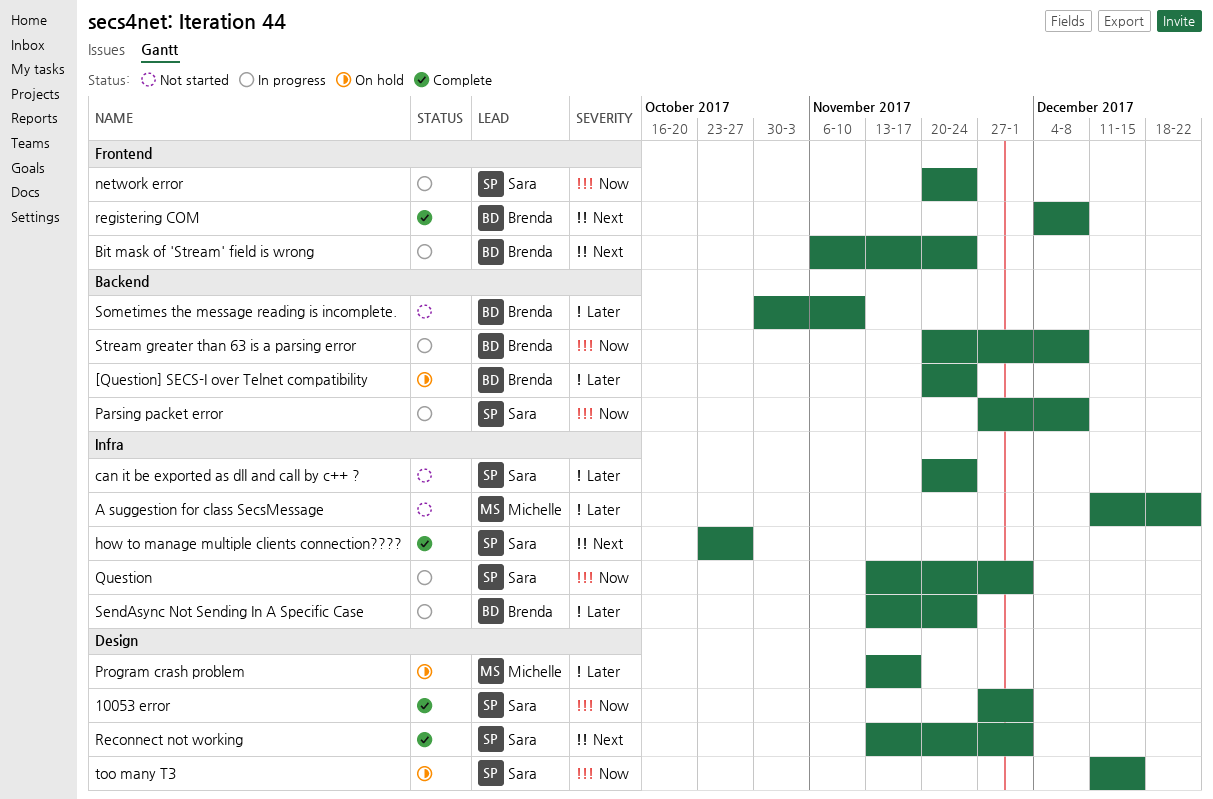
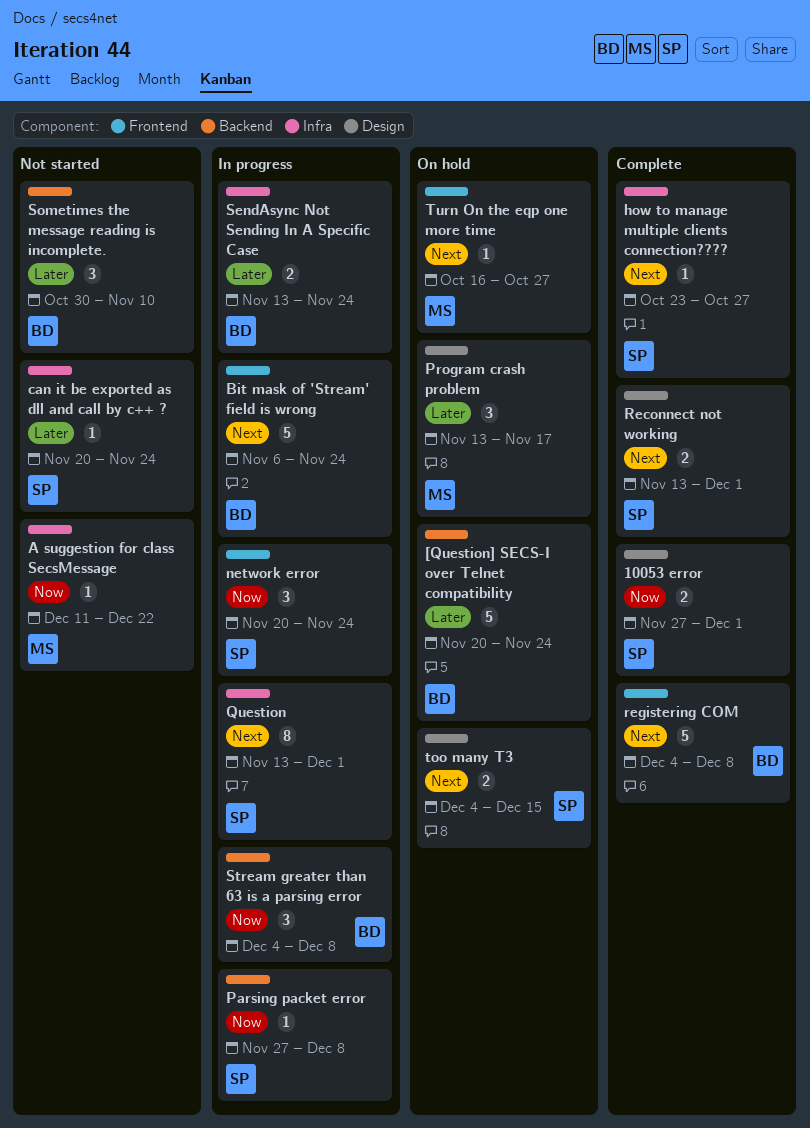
A suggestion for class SecsMessage, priority: Later -> Now
Question, priority: Now -> Next
Stream greater than 63 is a parsing error, start: Nov 20 -> Dec 4
too many T3, priority: Now -> Next
too many T3, start: Dec 11 -> Dec 4
Turn On the eqp one more time: none -> present

